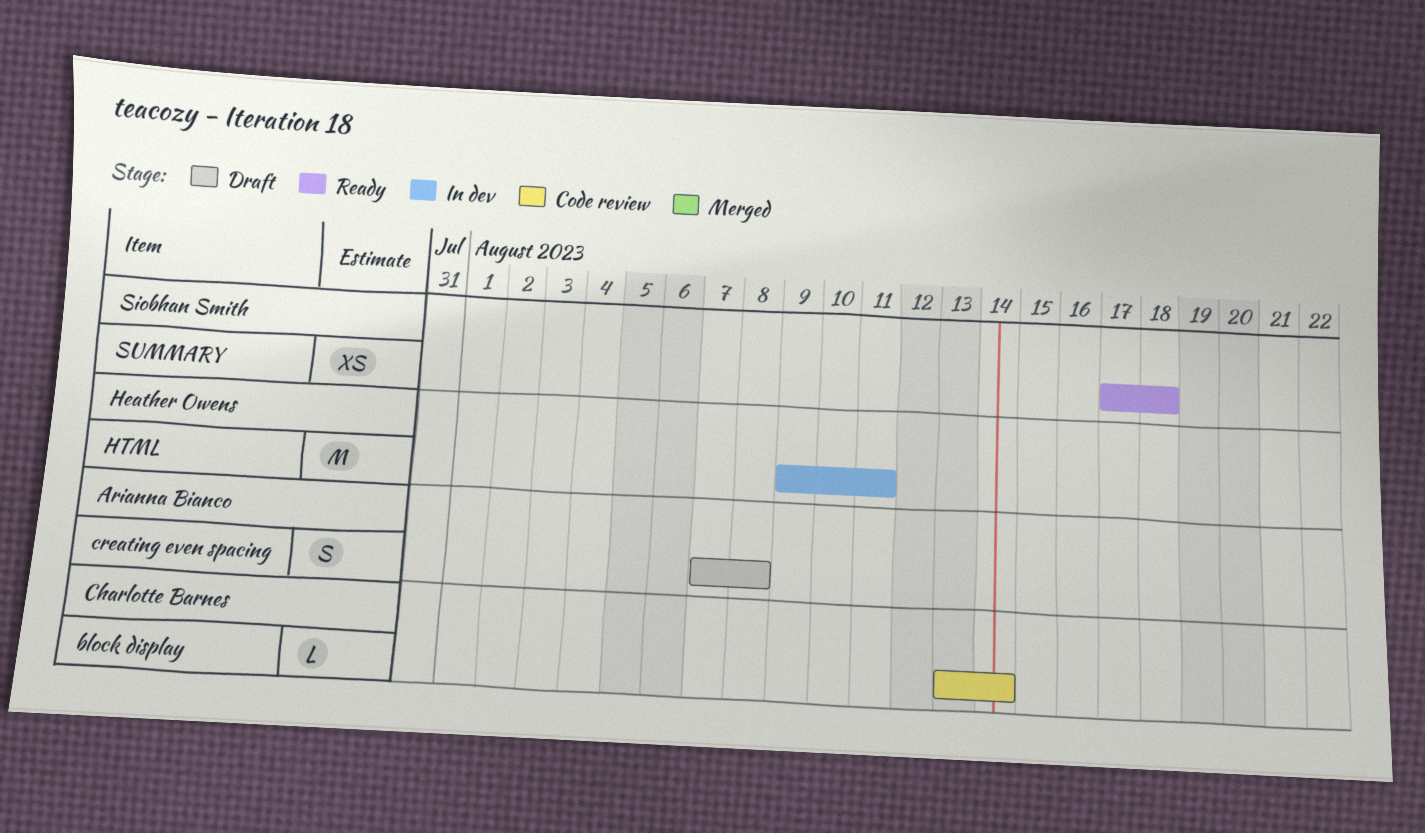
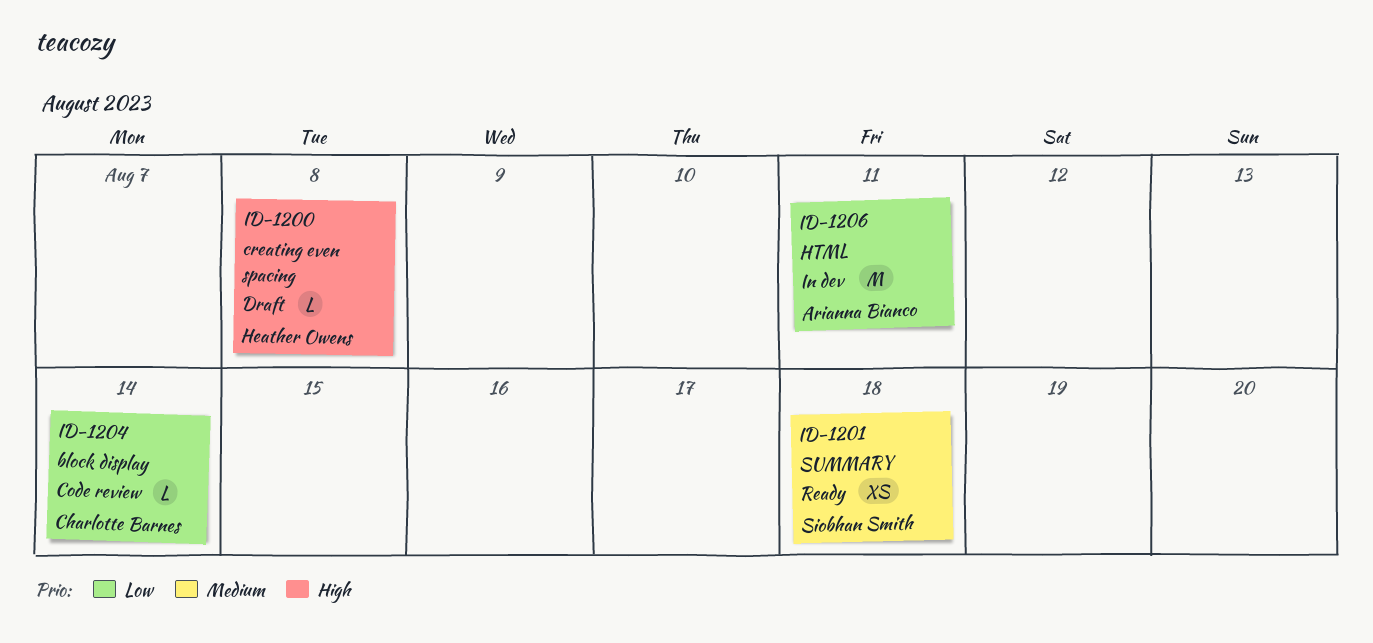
creating even spacing, owner: Arianna Bianco -> Heather Owens
creating even spacing, estimate: S -> L
HTML, owner: Heather Owens -> Arianna Bianco

